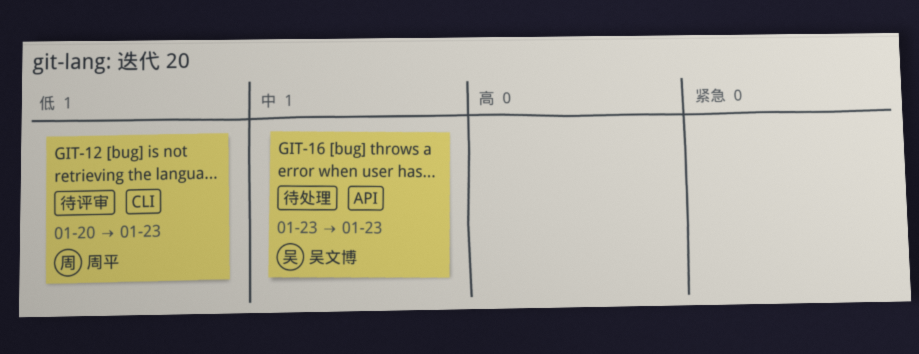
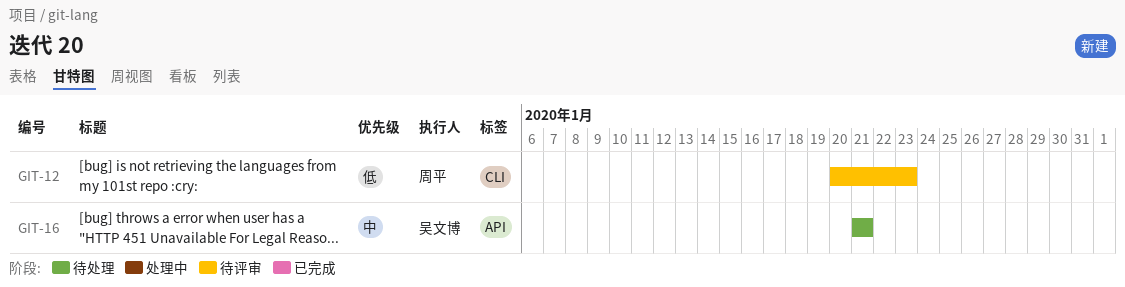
GIT-16, start: Jan 23 -> Jan 21
GIT-16, due: Jan 23 -> Jan 21

